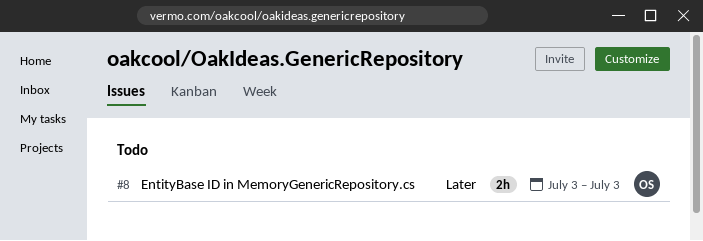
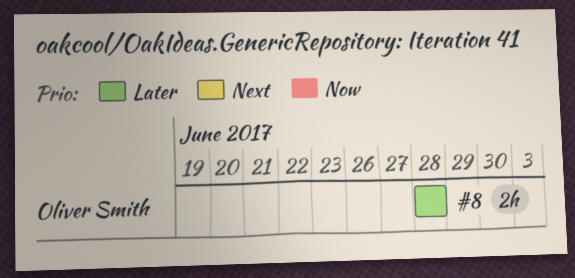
#8, start: Jul 3 -> Jun 28
#8, due: Jul 3 -> Jun 28

